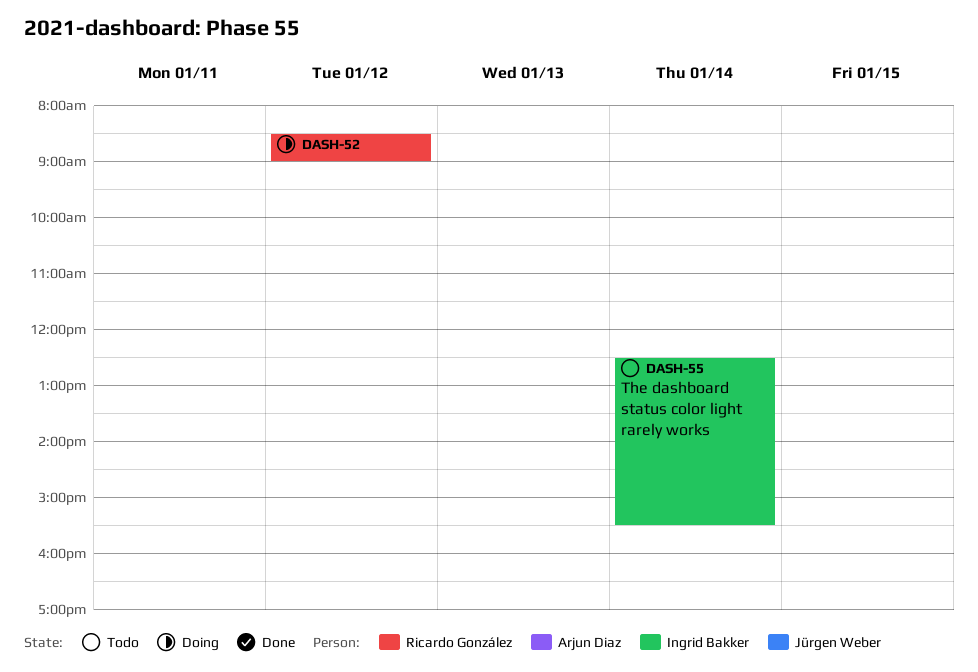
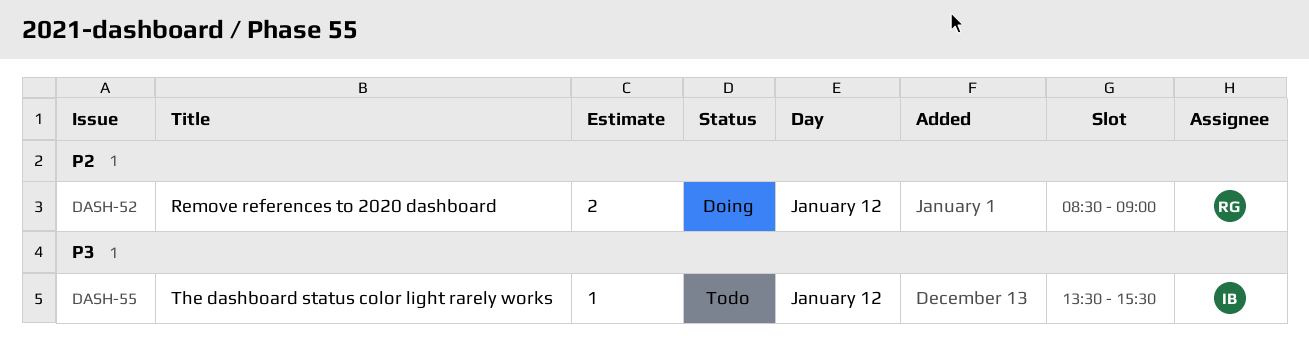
DASH-55, day: Jan 14 -> Jan 12
DASH-55, begins: 12:30 -> 13:30

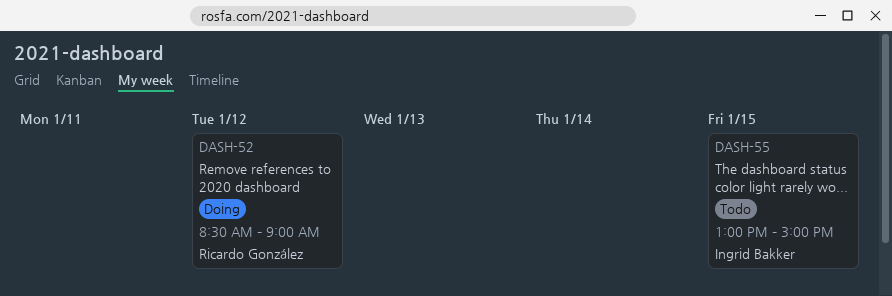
DASH-55, day: Jan 12 -> Jan 15
DASH-55, begins: 13:30 -> 13:00
DASH-55, ends: 15:30 -> 15:00

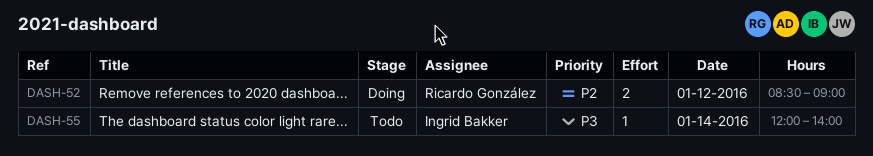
DASH-55, day: Jan 15 -> Jan 14
DASH-55, begins: 13:00 -> 12:00
DASH-55, ends: 15:00 -> 14:00

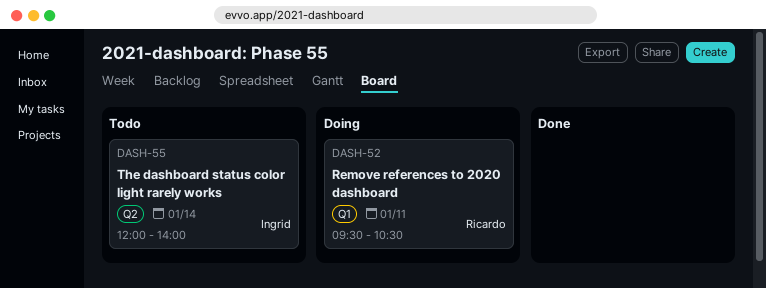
DASH-52, day: Jan 12 -> Jan 11
DASH-52, begins: 08:30 -> 09:30
DASH-52, ends: 09:00 -> 10:30

